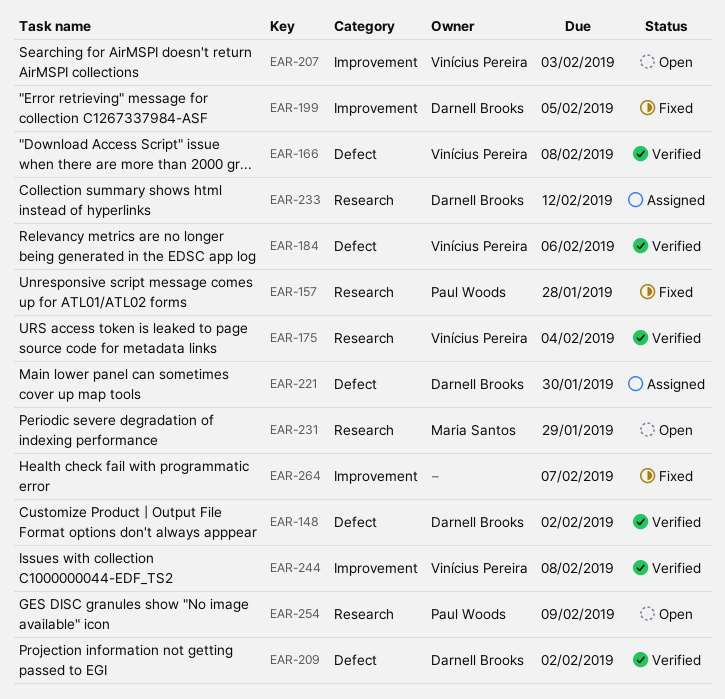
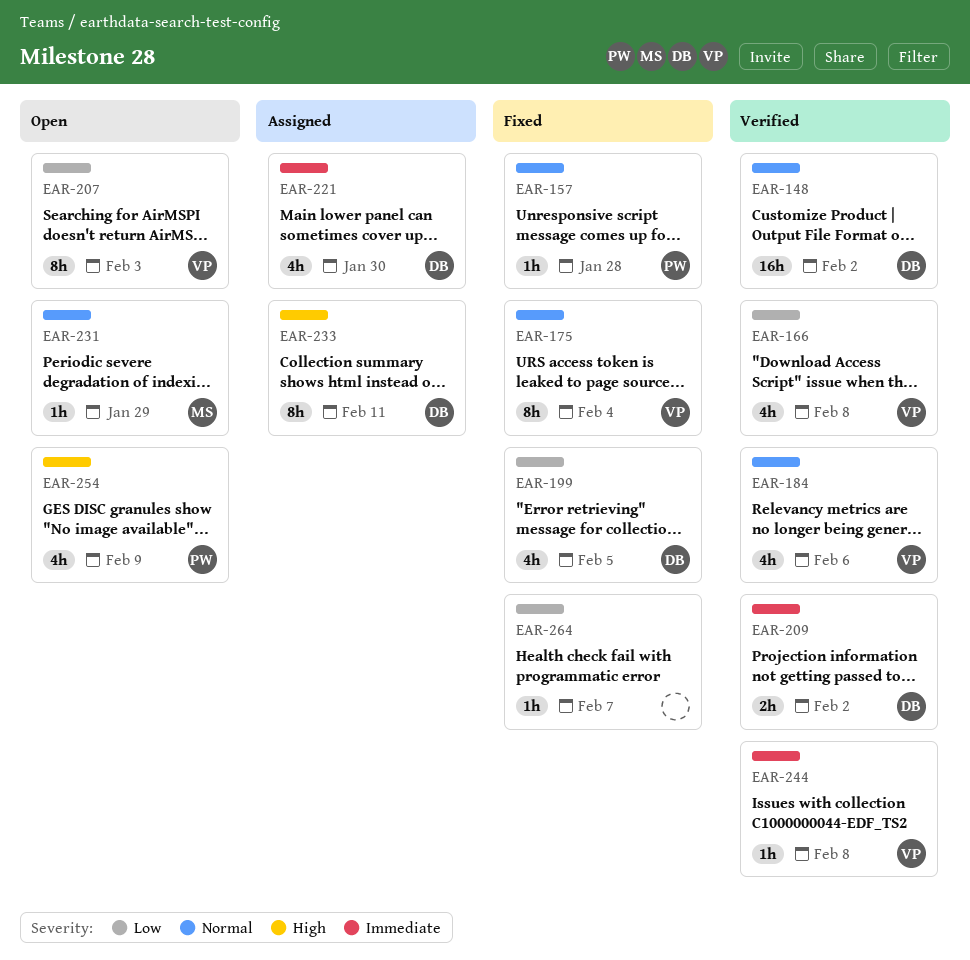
EAR-175, status: Verified -> Fixed
EAR-233, due: Feb 12 -> Feb 11

